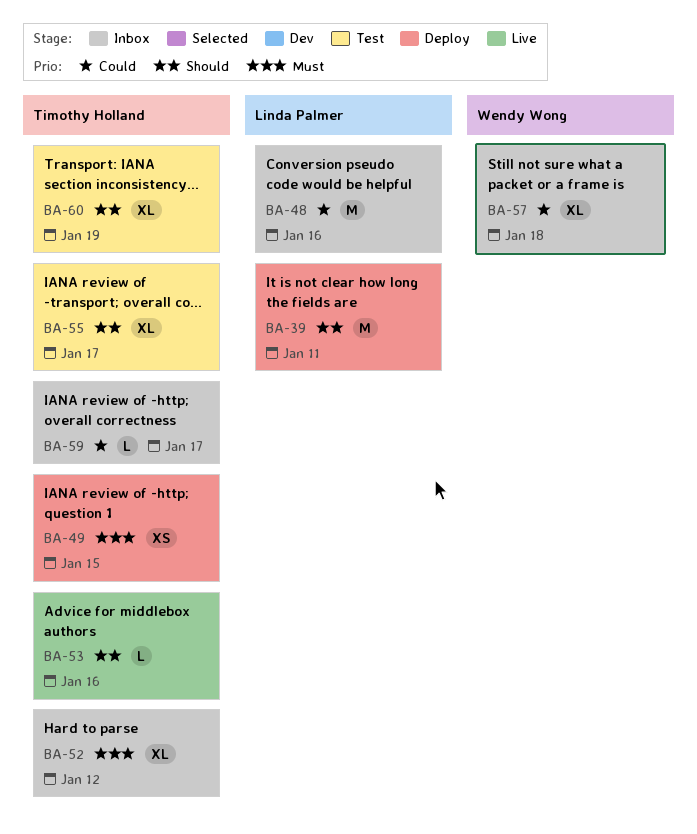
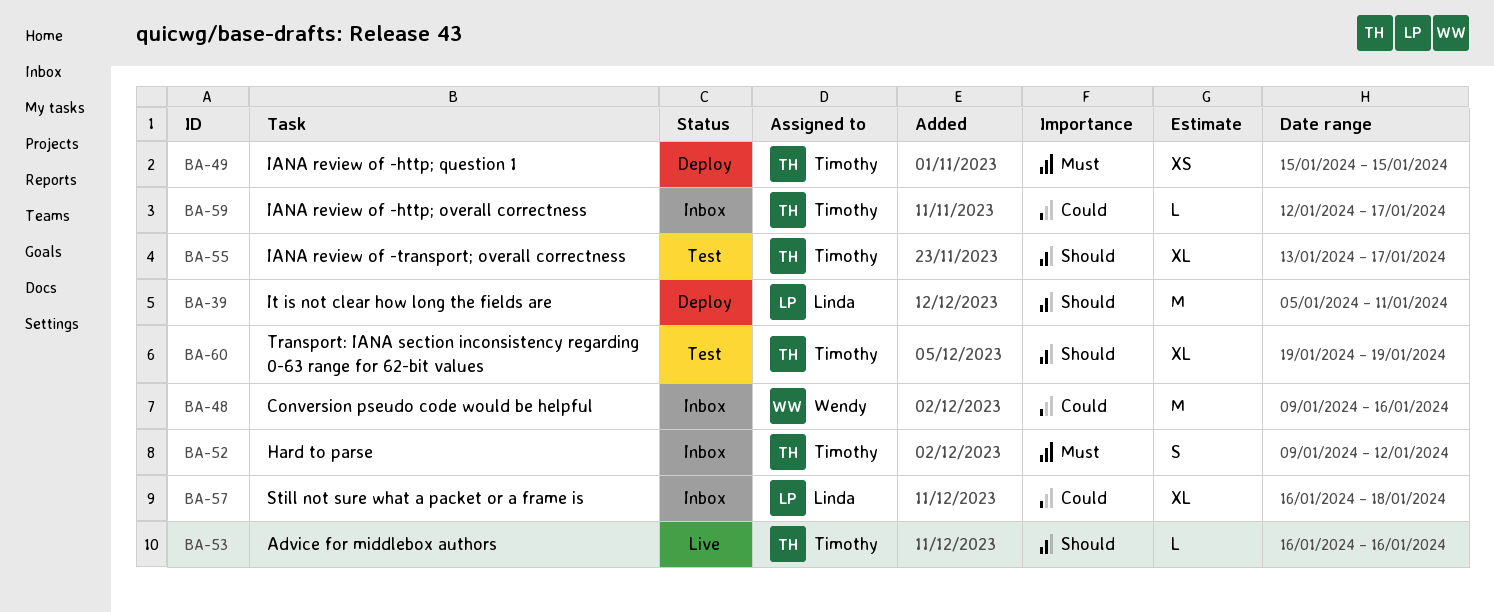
BA-48, owner: Linda Palmer -> Wendy Wong
BA-52, estimate: XL -> S
BA-57, owner: Wendy Wong -> Linda Palmer

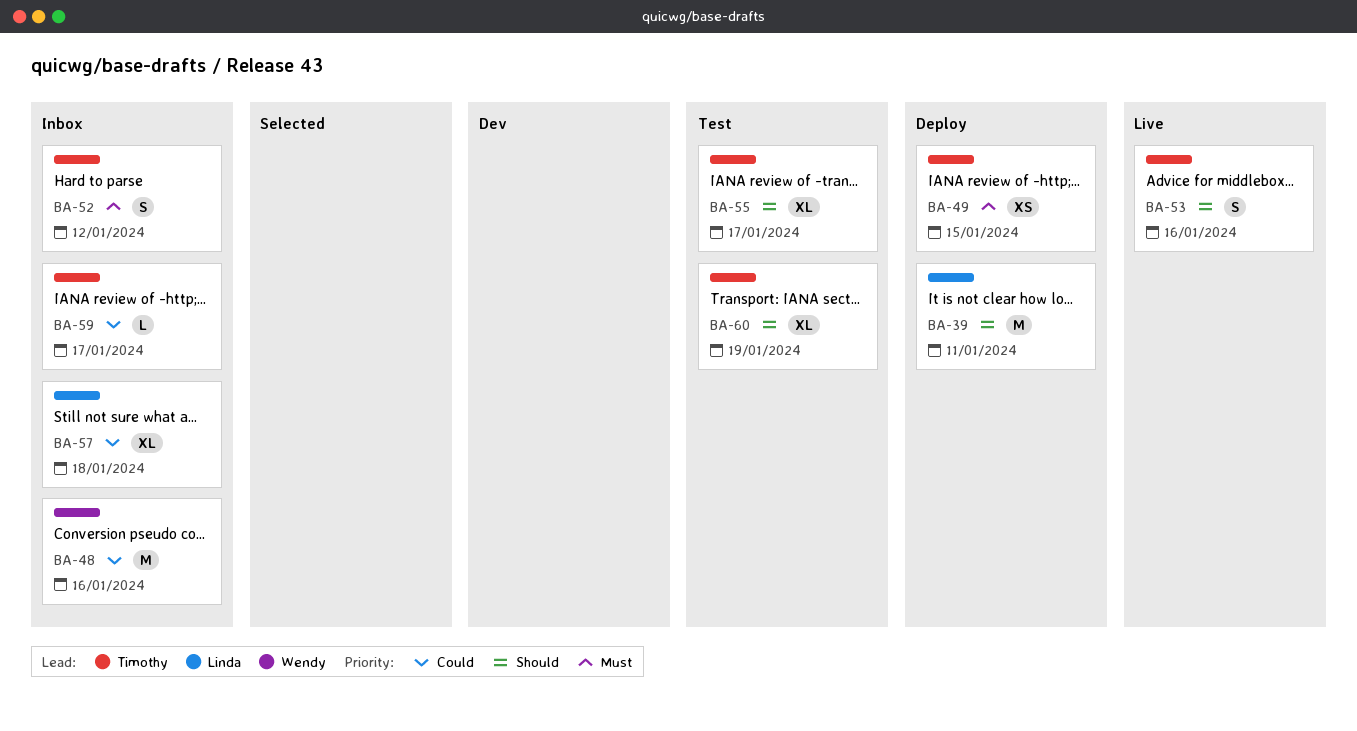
BA-53, estimate: L -> S

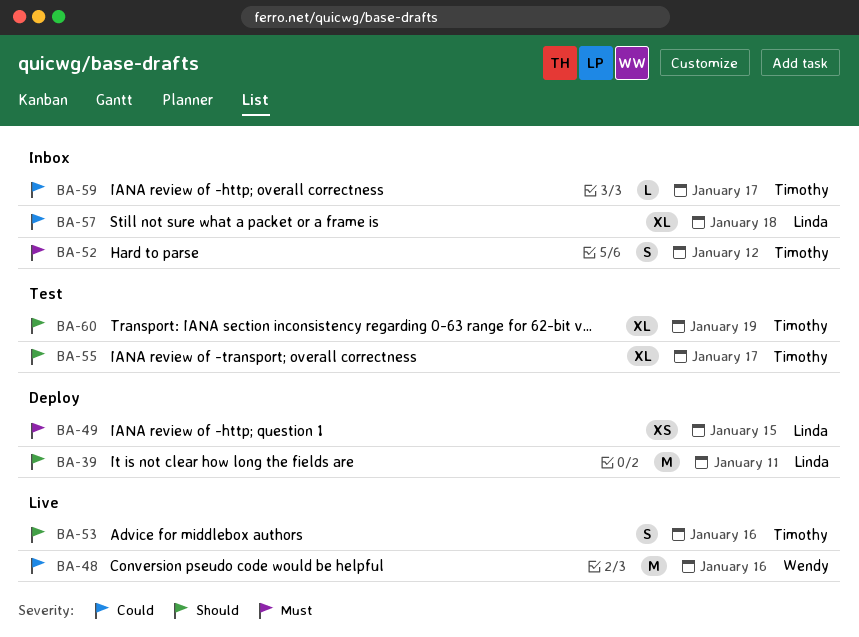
BA-48, status: Inbox -> Live
BA-49, owner: Timothy -> Linda

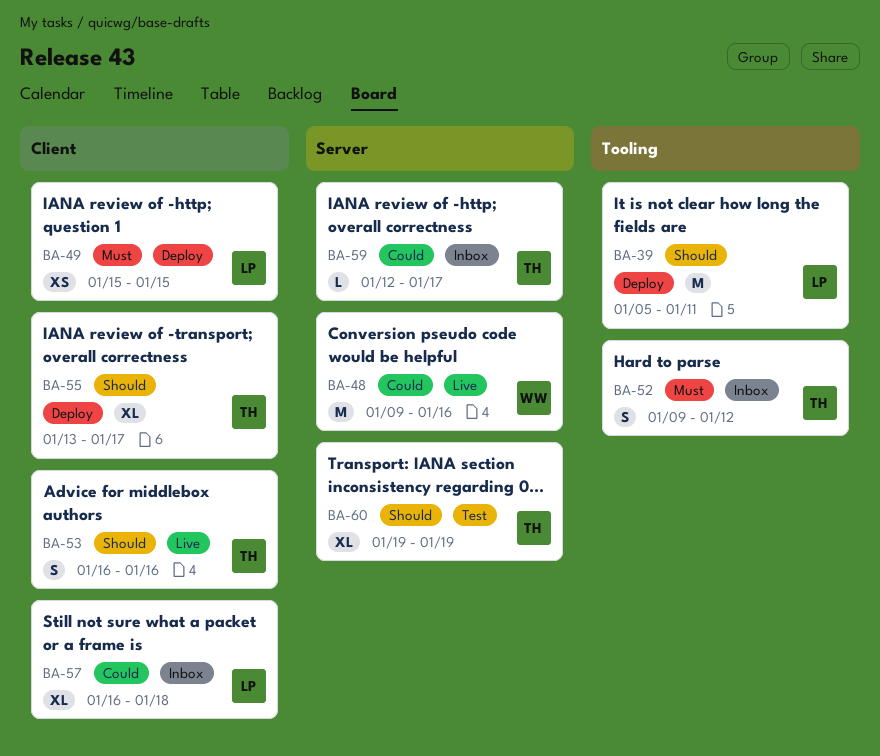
BA-55, status: Test -> Deploy

